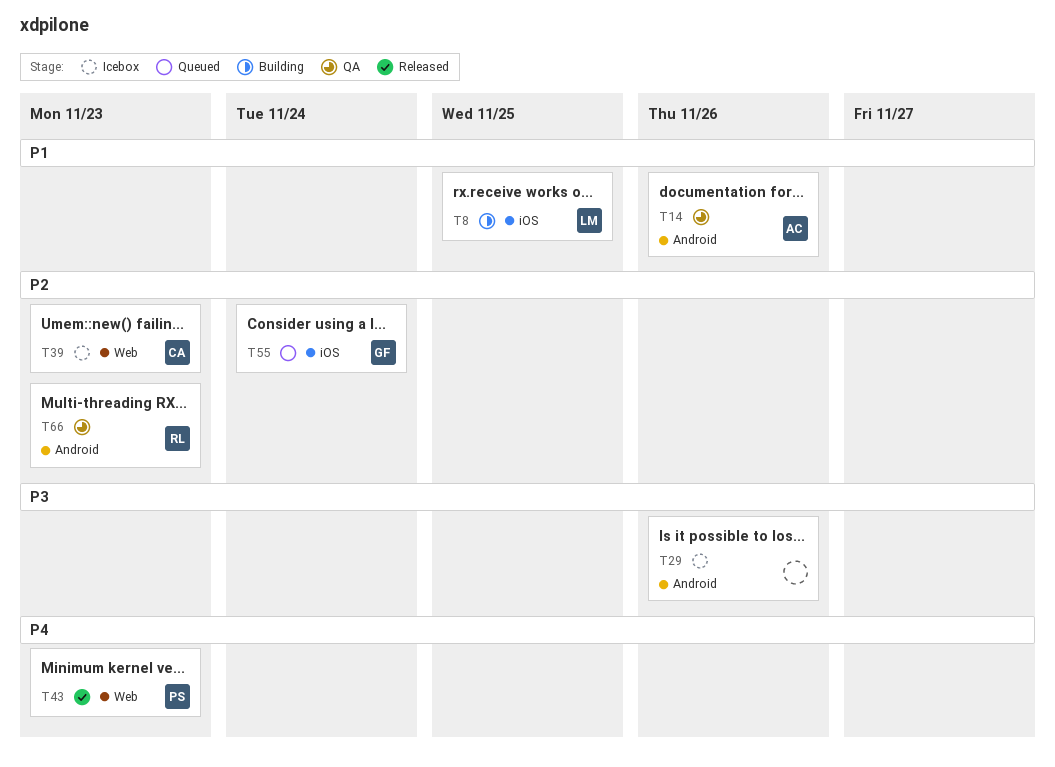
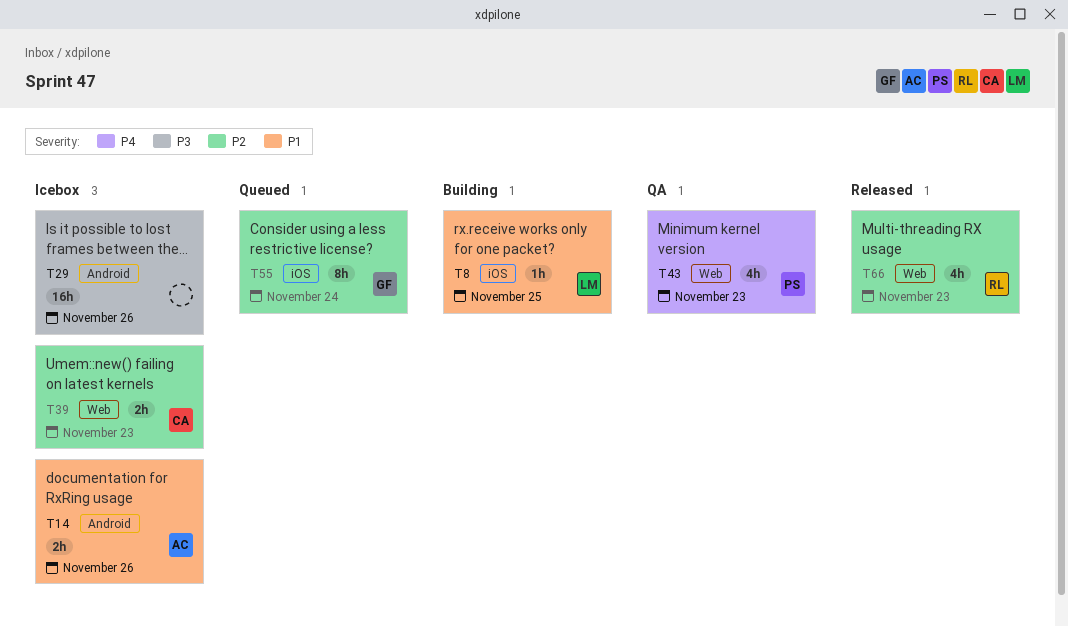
T14, status: QA -> Icebox
T43, status: Released -> QA
T66, status: QA -> Released
T66, label: Android -> Web

